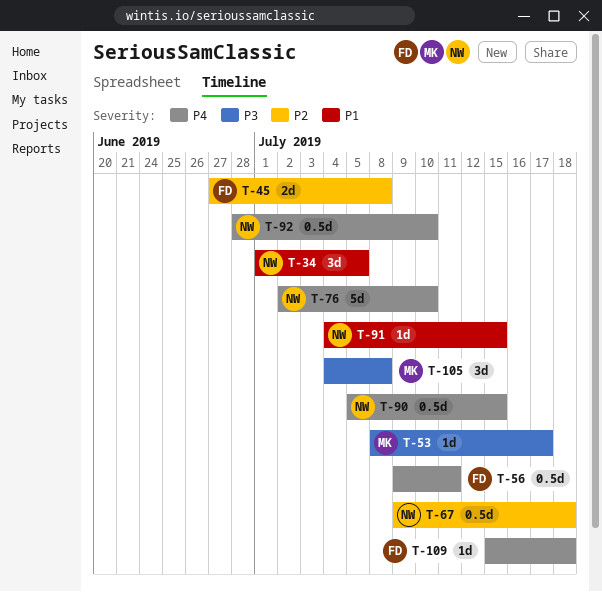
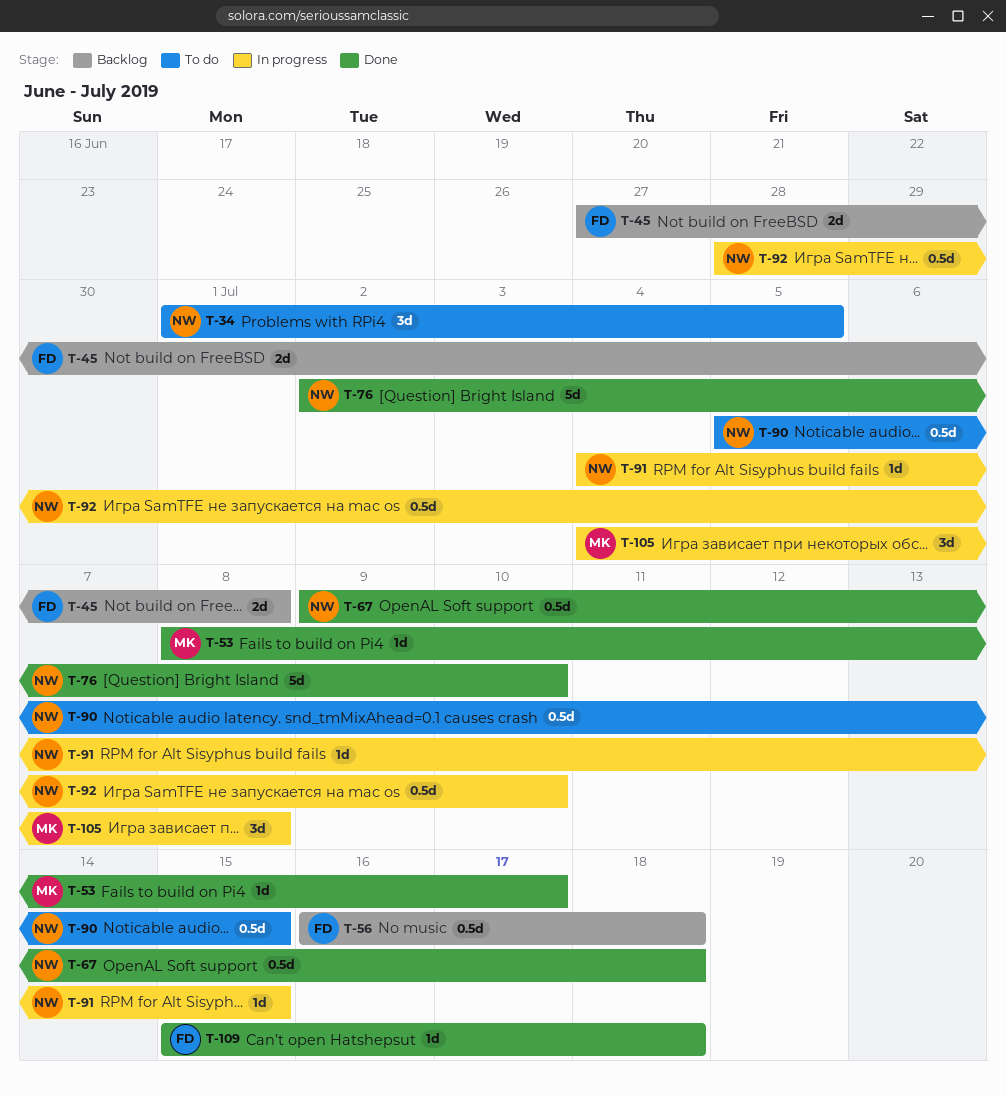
T-56, start: Jul 9 -> Jul 16
T-56, due: Jul 11 -> Jul 18

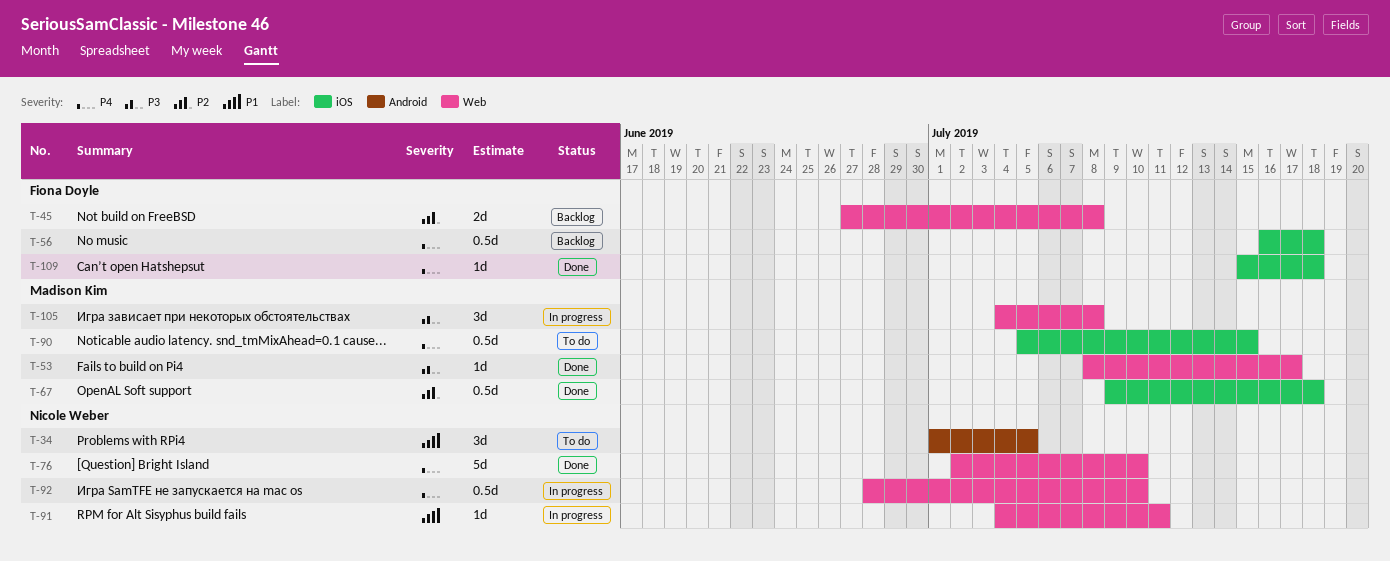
T-67, owner: Nicole Weber -> Madison Kim
T-90, owner: Nicole Weber -> Madison Kim
T-91, due: Jul 15 -> Jul 11

